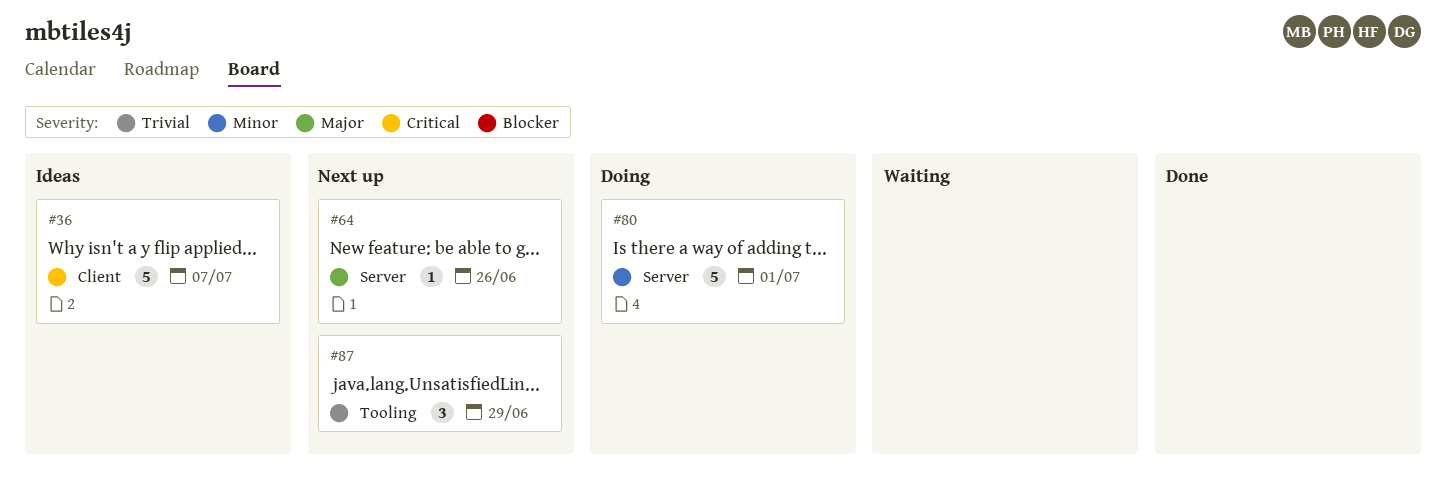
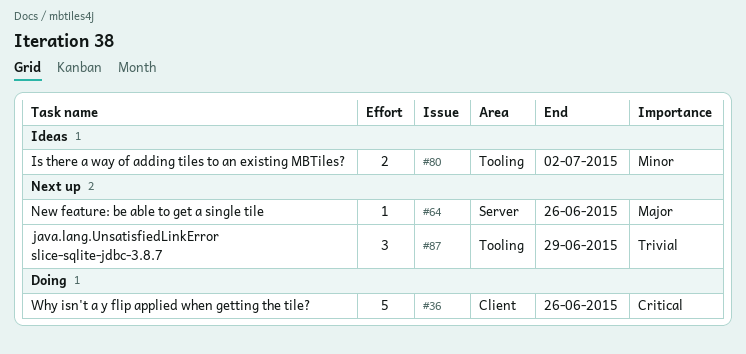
#36, status: Ideas -> Doing
#36, due: Jul 7 -> Jun 26
#80, status: Doing -> Ideas
#80, label: Server -> Tooling
#80, estimate: 5 -> 2
#80, due: Jul 1 -> Jul 2

